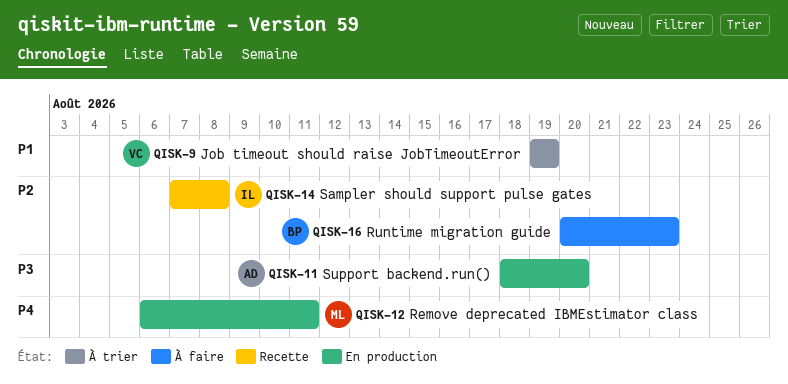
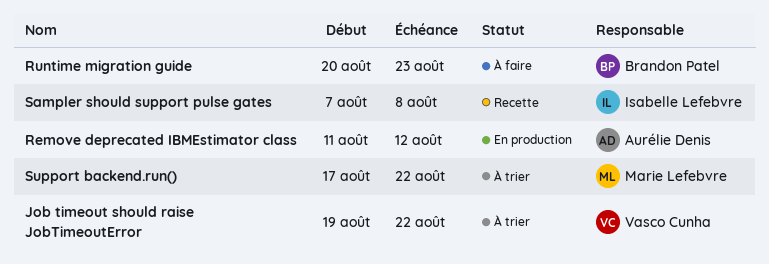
Job timeout should raise JobTimeoutError, due: Aug 19 -> Aug 22
Remove deprecated IBMEstimator class, owner: Marie Lefebvre -> Aurélie Denis
Remove deprecated IBMEstimator class, start: Aug 6 -> Aug 11
Remove deprecated IBMEstimator class, due: Aug 11 -> Aug 12
Support backend.run(), status: En production -> À trier
Support backend.run(), owner: Aurélie Denis -> Marie Lefebvre
Support backend.run(), start: Aug 18 -> Aug 17
Support backend.run(), due: Aug 20 -> Aug 22

